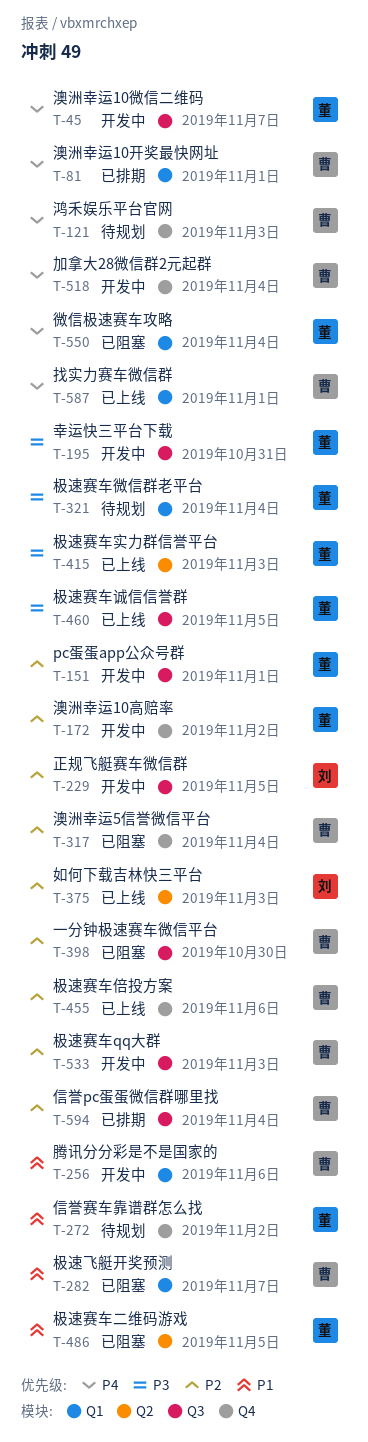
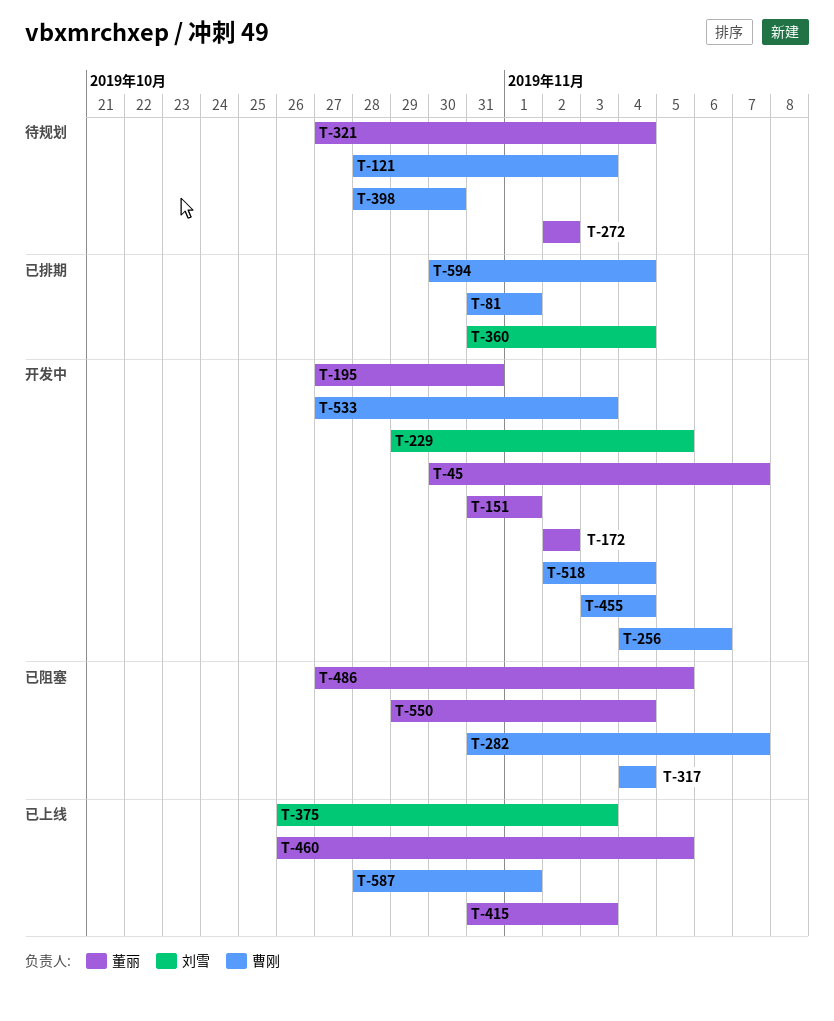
T-360: none -> present
T-398, status: 已阻塞 -> 待规划
T-455, status: 已上线 -> 开发中
T-455, due: Nov 6 -> Nov 4

